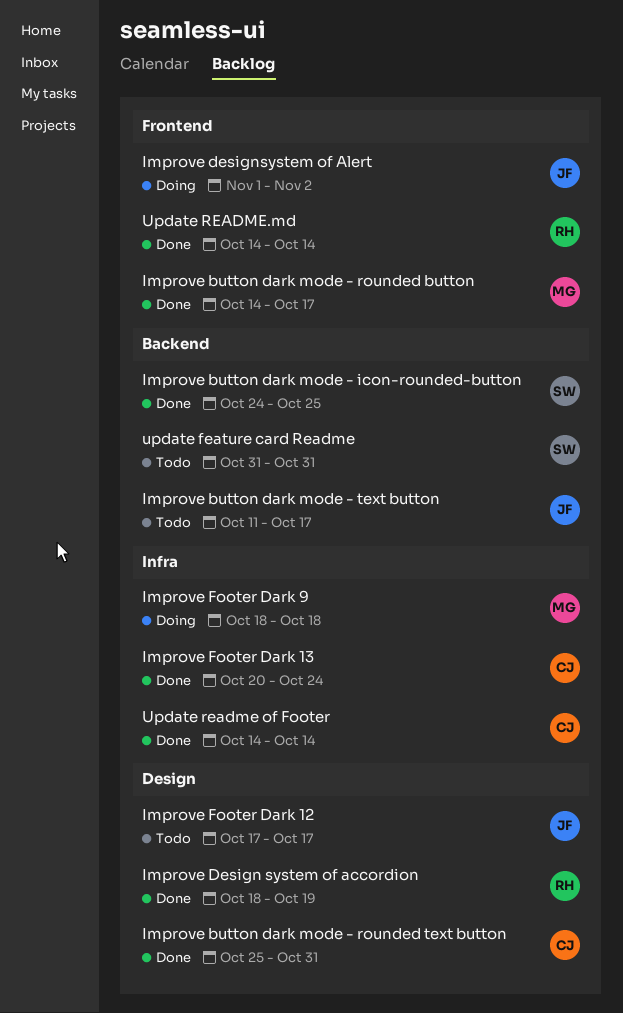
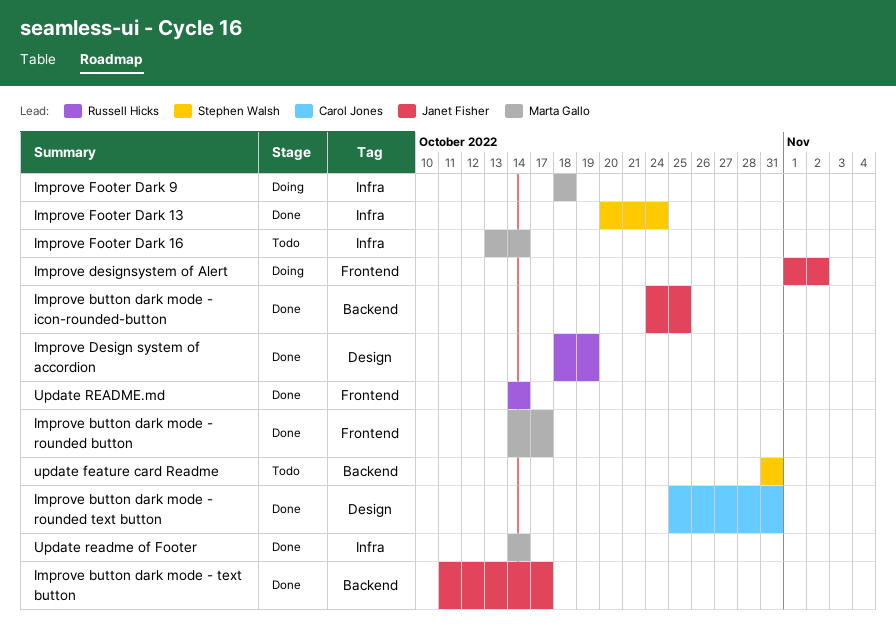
Improve button dark mode - icon-rounded-button, owner: Stephen Walsh -> Janet Fisher
Improve button dark mode - text button, status: Todo -> Done
Improve Footer Dark 12: present -> none
Improve Footer Dark 13, owner: Carol Jones -> Stephen Walsh
Improve Footer Dark 16: none -> present
Update readme of Footer, owner: Carol Jones -> Marta Gallo

